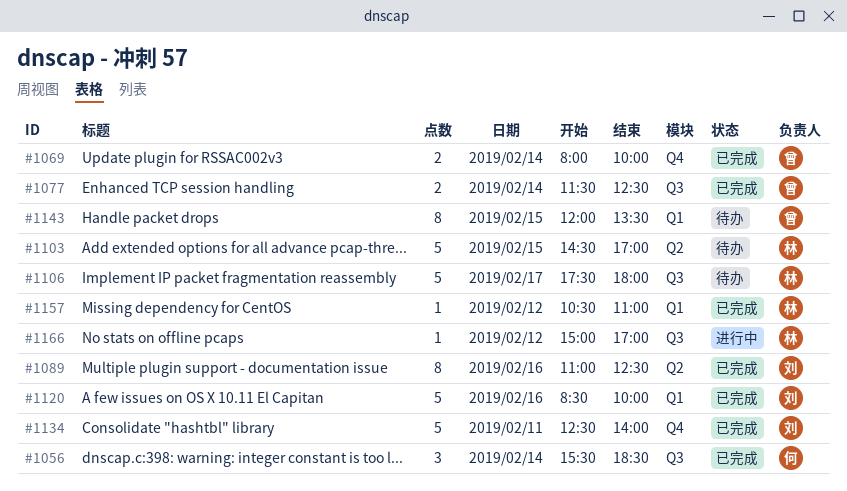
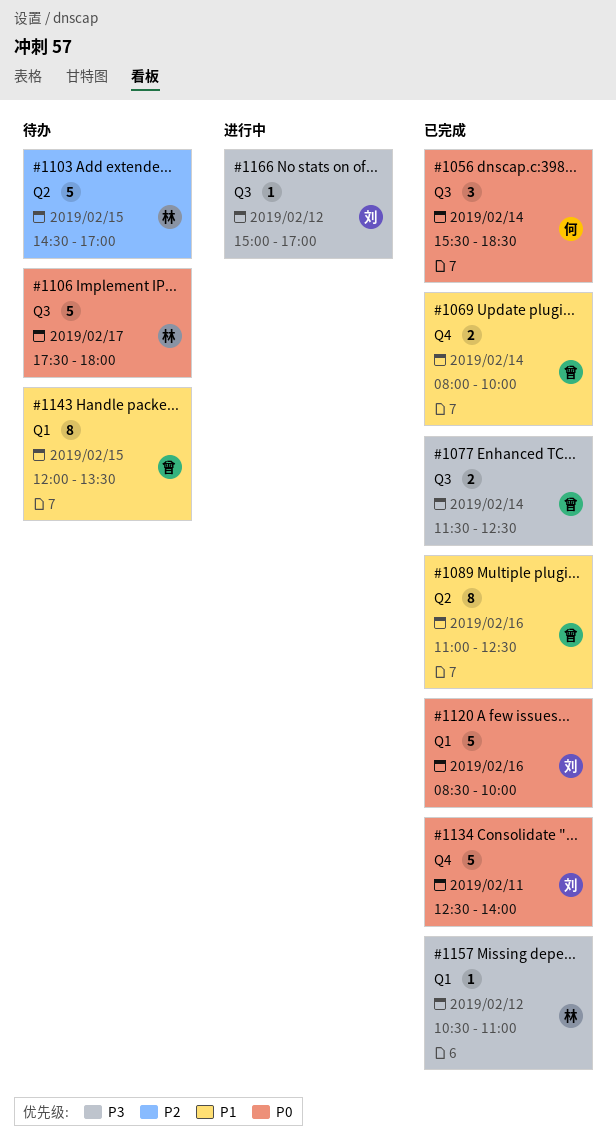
#1089, owner: 刘 -> 曾
#1166, owner: 林 -> 刘

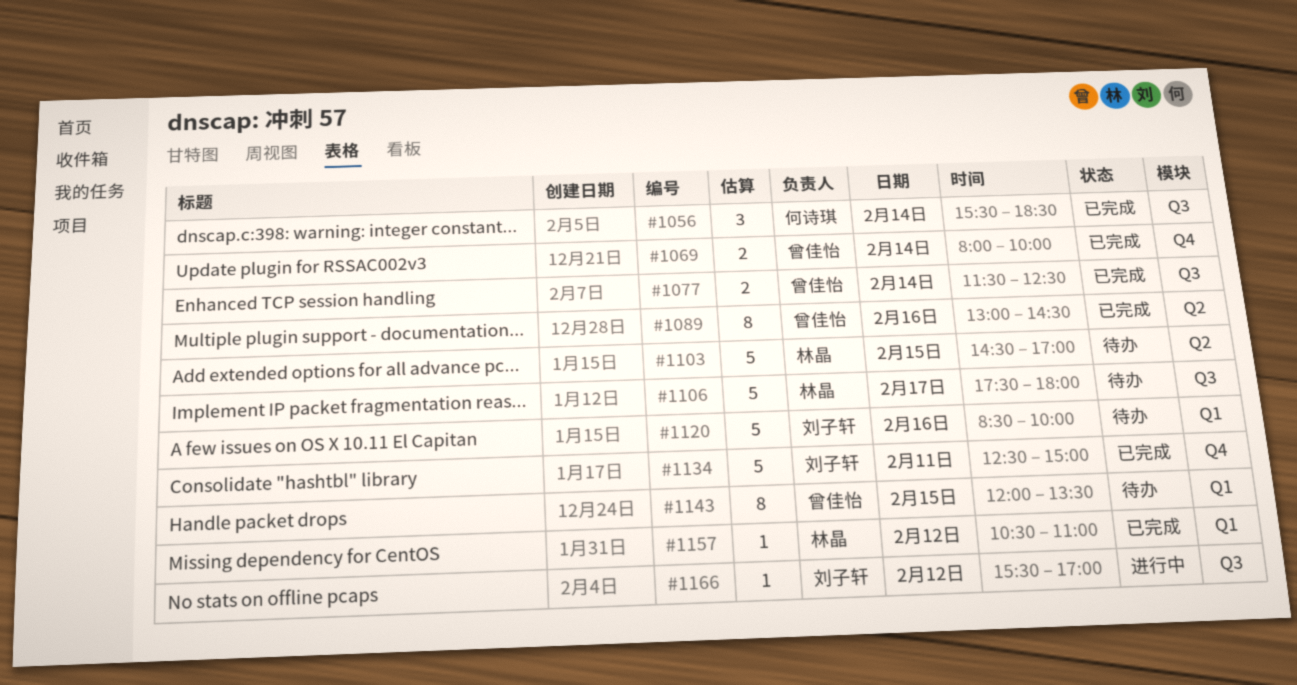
#1089, begins: 11:00 -> 13:00
#1089, ends: 12:30 -> 14:30
#1120, status: 已完成 -> 待办
#1134, ends: 14:00 -> 15:00
#1166, begins: 15:00 -> 15:30

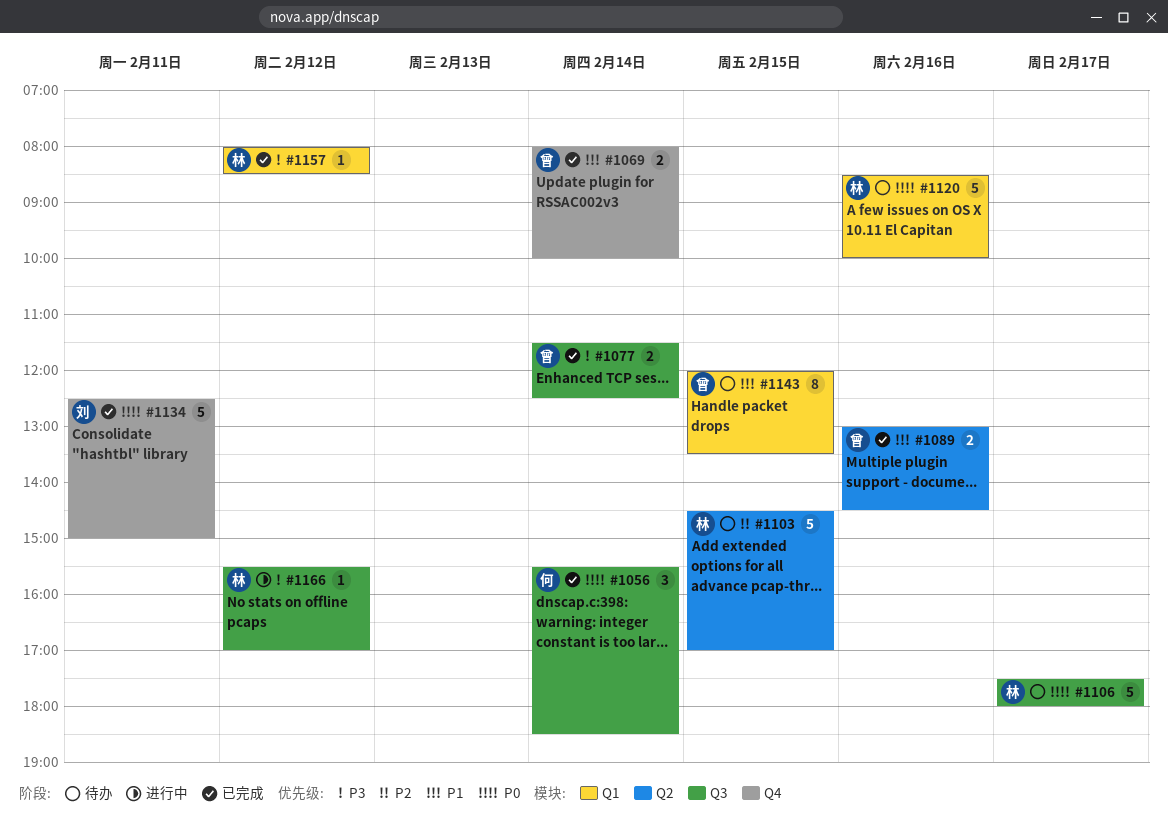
#1089, estimate: 8 -> 2
#1120, owner: 刘子轩 -> 林晶
#1157, begins: 10:30 -> 08:00
#1157, ends: 11:00 -> 08:30
#1166, owner: 刘子轩 -> 林晶

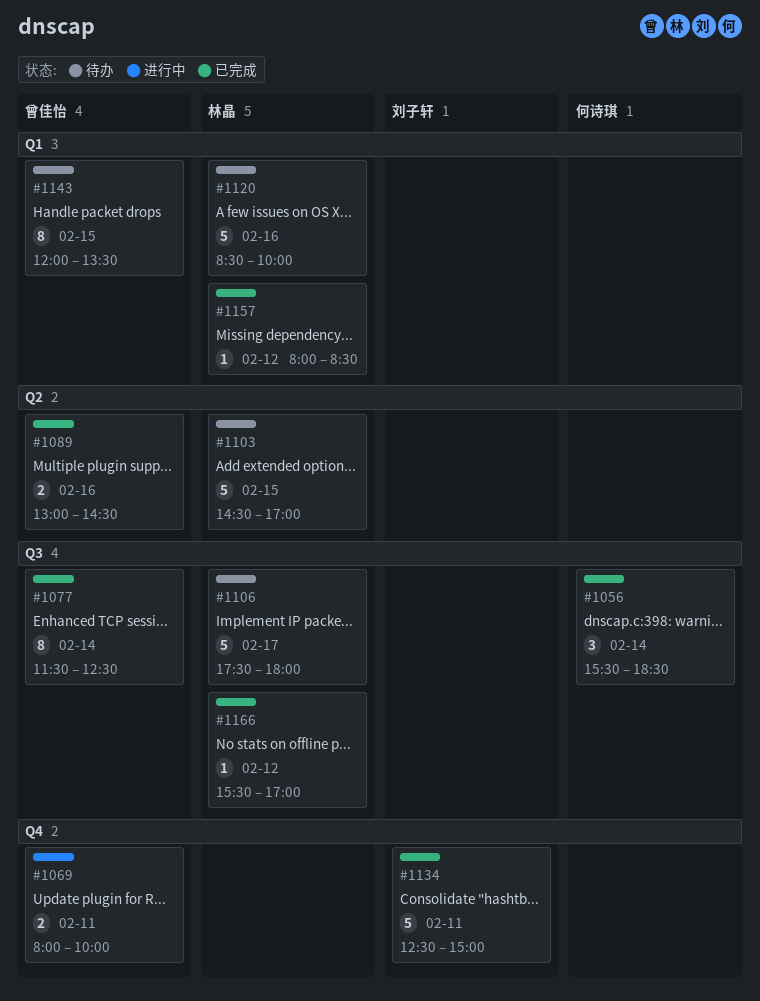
#1069, status: 已完成 -> 进行中
#1069, day: Feb 14 -> Feb 11
#1077, estimate: 2 -> 8
#1166, status: 进行中 -> 已完成

